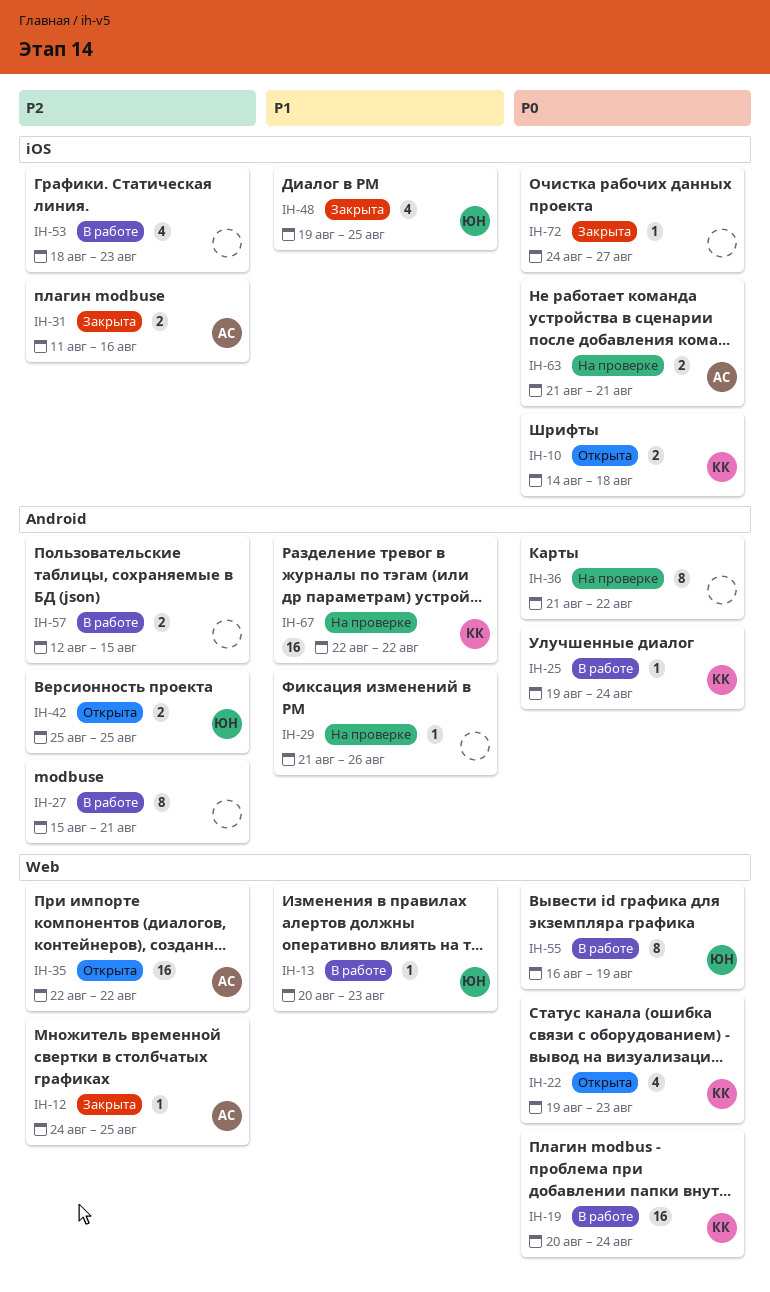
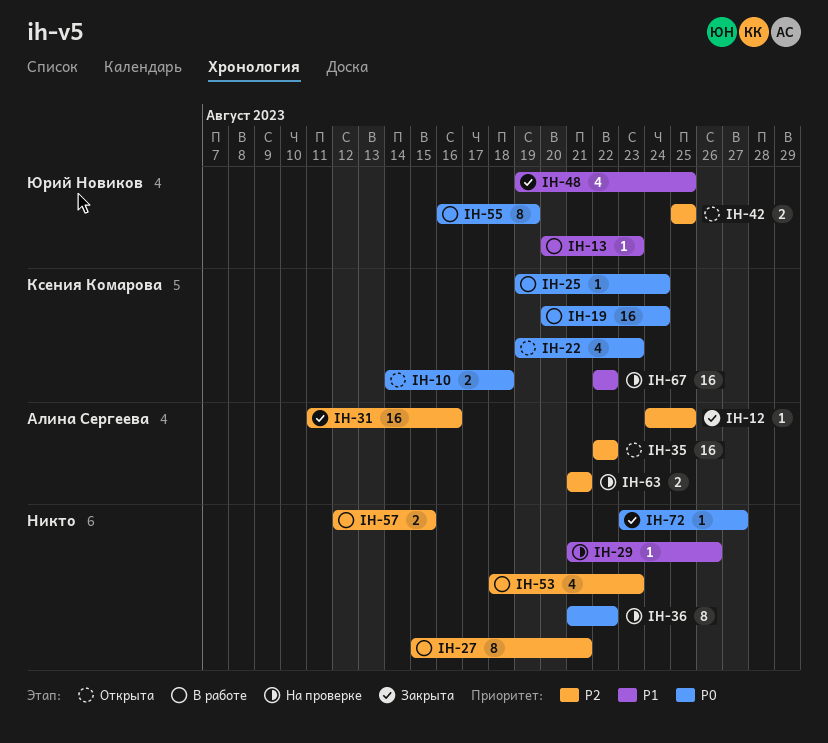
IH-31, estimate: 2 -> 16
IH-63, priority: P0 -> P2
IH-72, start: Aug 24 -> Aug 23

